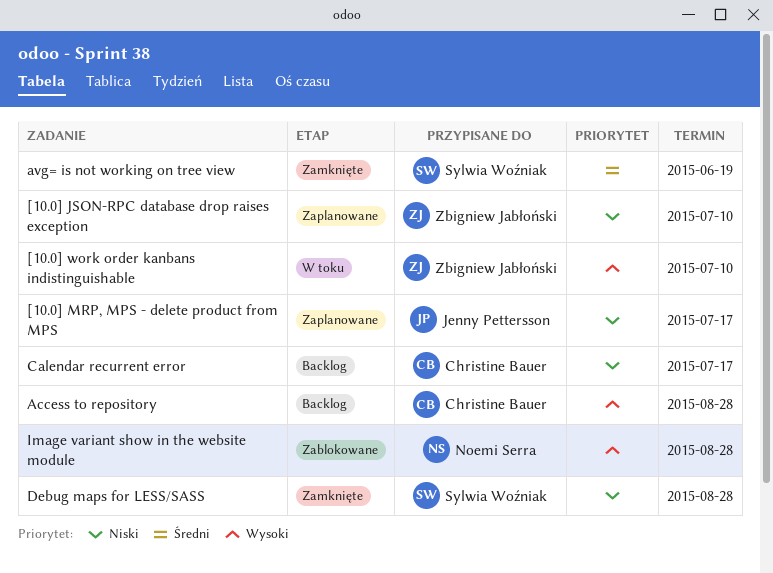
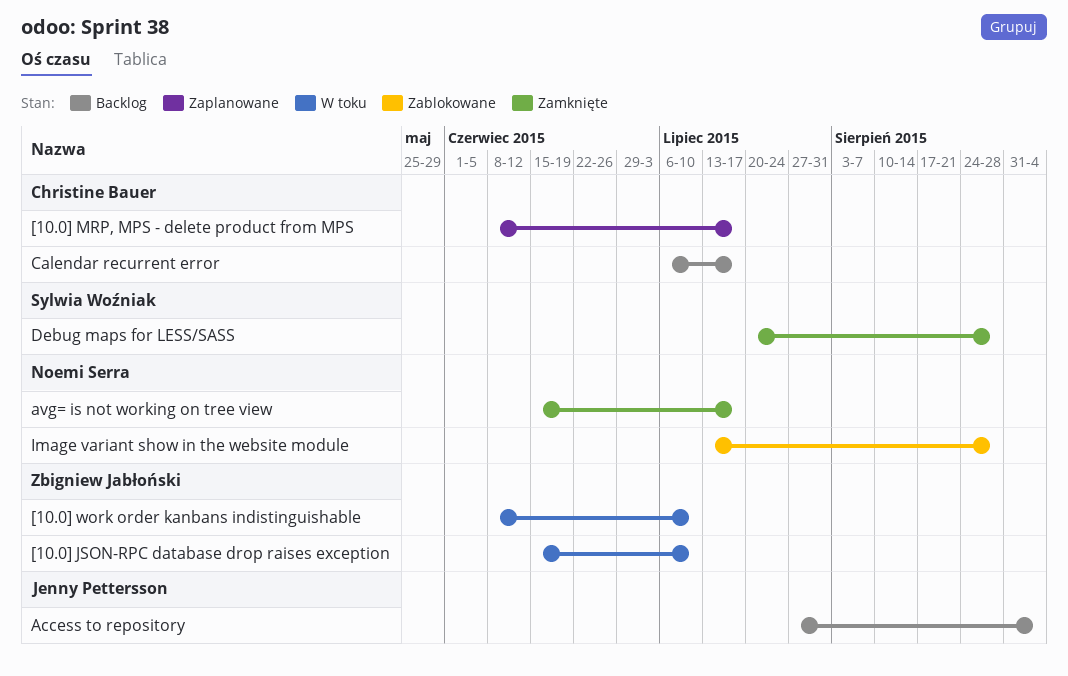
[10.0] JSON-RPC database drop raises exception, status: Zaplanowane -> W toku
[10.0] MRP, MPS - delete product from MPS, owner: Jenny Pettersson -> Christine Bauer
Access to repository, owner: Christine Bauer -> Jenny Pettersson
Access to repository, due: Aug 28 -> Sep 4
avg= is not working on tree view, owner: Sylwia Woźniak -> Noemi Serra
avg= is not working on tree view, due: Jun 19 -> Jul 17

